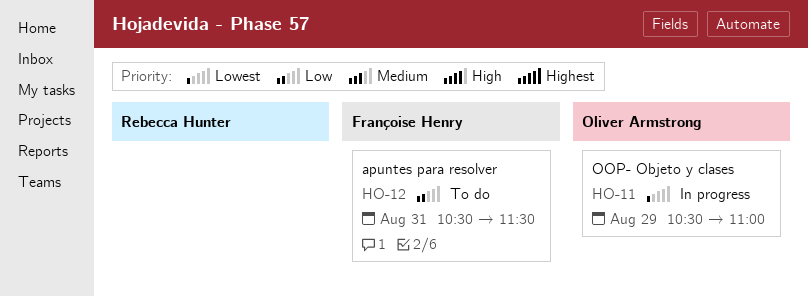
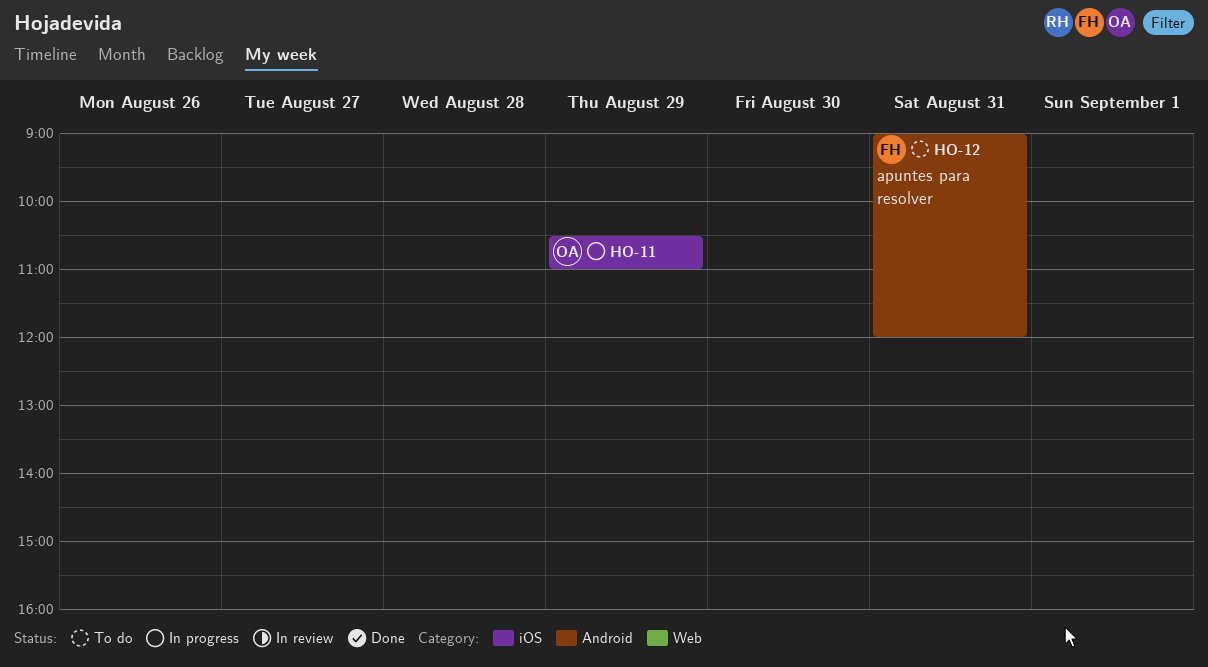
HO-12, begins: 10:30 -> 09:00
HO-12, ends: 11:30 -> 12:00

